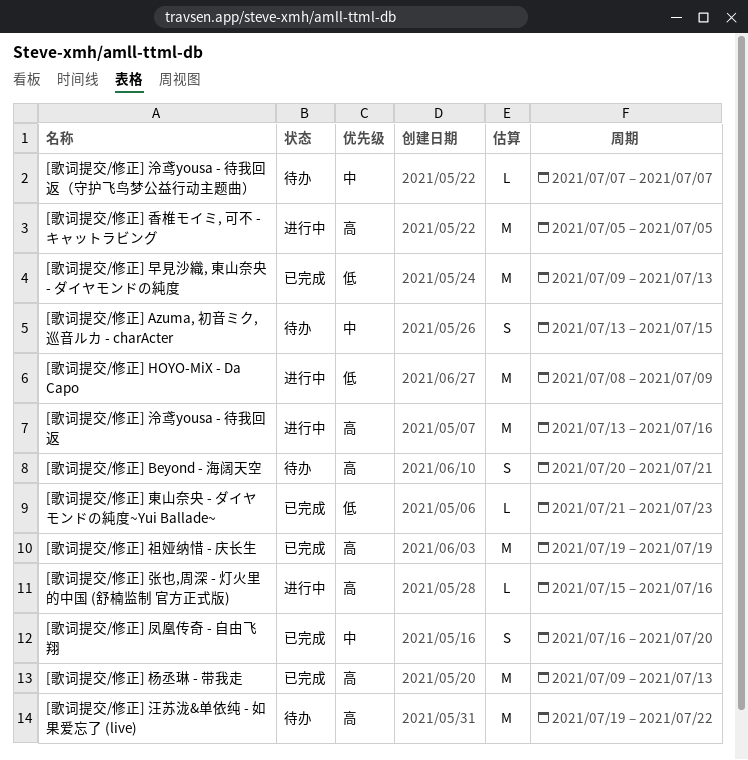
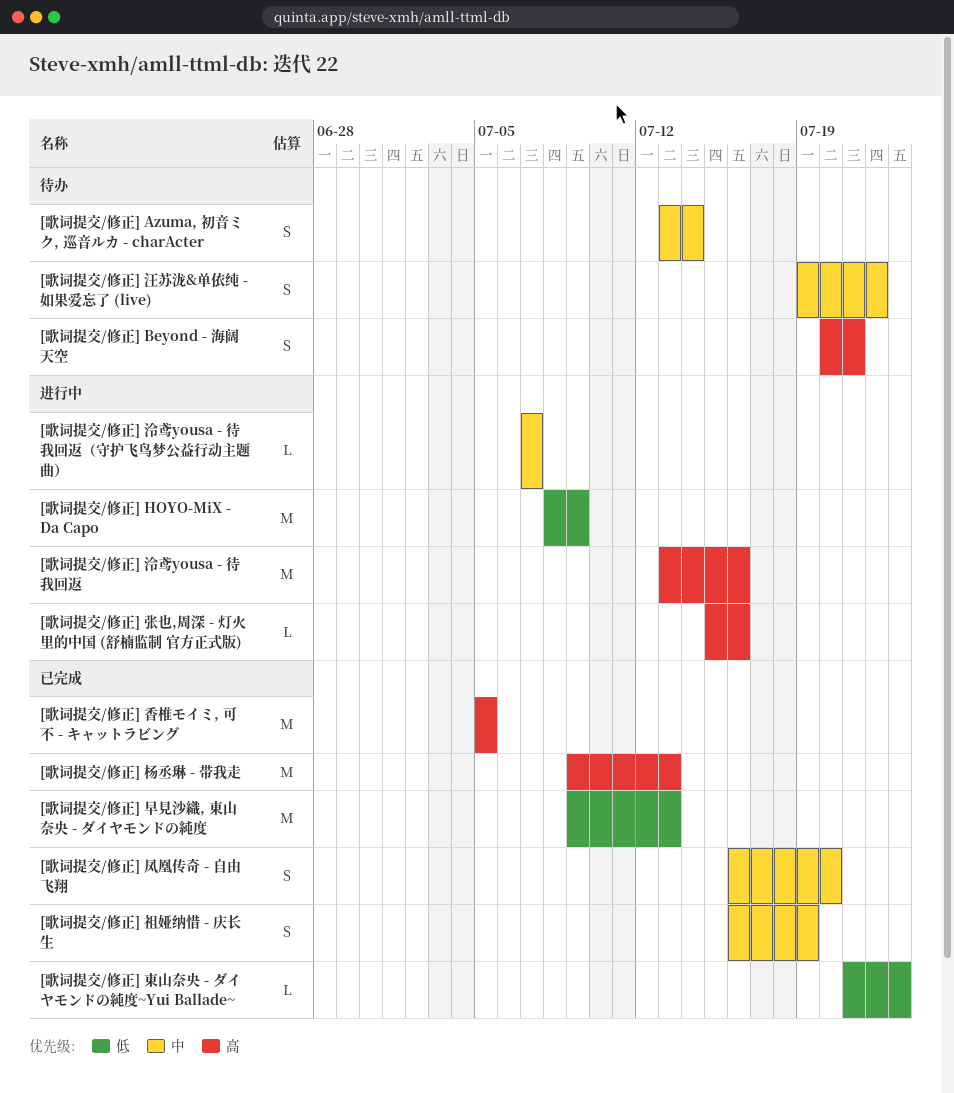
[歌词提交/修正] Azuma, 初音ミク, 巡音ルカ - charActer, due: Jul 15 -> Jul 14
[歌词提交/修正] 汪苏泷&单依纯 - 如果爱忘了 (live), priority: 高 -> 中
[歌词提交/修正] 汪苏泷&单依纯 - 如果爱忘了 (live), estimate: M -> S
[歌词提交/修正] 泠鸢yousa - 待我回返（守护飞鸟梦公益行动主题曲）, status: 待办 -> 进行中
[歌词提交/修正] 祖娅纳惜 - 庆长生, priority: 高 -> 中
[歌词提交/修正] 祖娅纳惜 - 庆长生, estimate: M -> S
[歌词提交/修正] 祖娅纳惜 - 庆长生, start: Jul 19 -> Jul 16
[歌词提交/修正] 香椎モイミ, 可不 - キャットラビング, status: 进行中 -> 已完成

